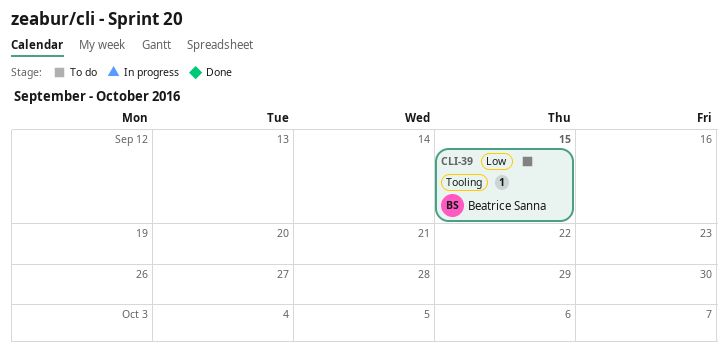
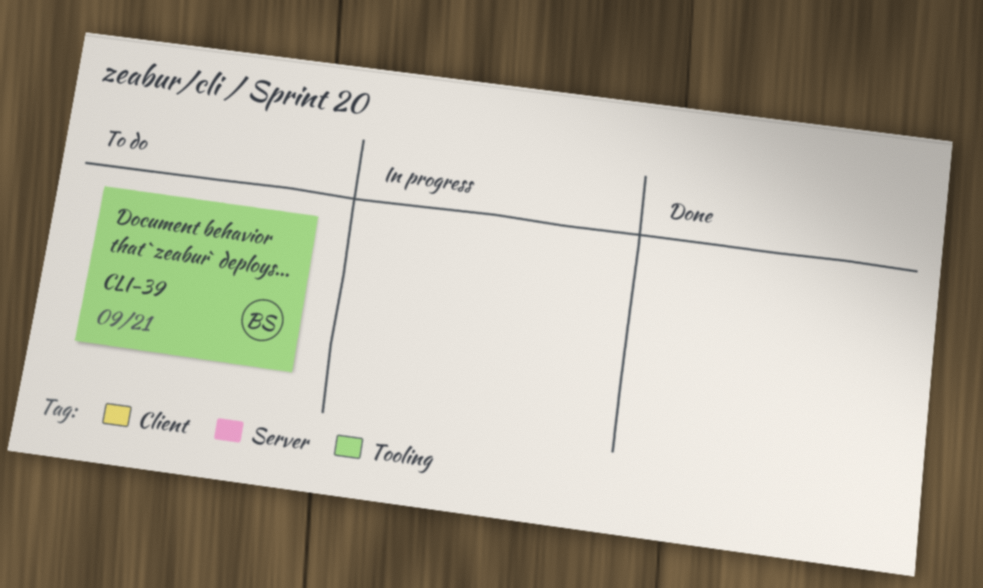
CLI-39, due: Sep 15 -> Sep 21

